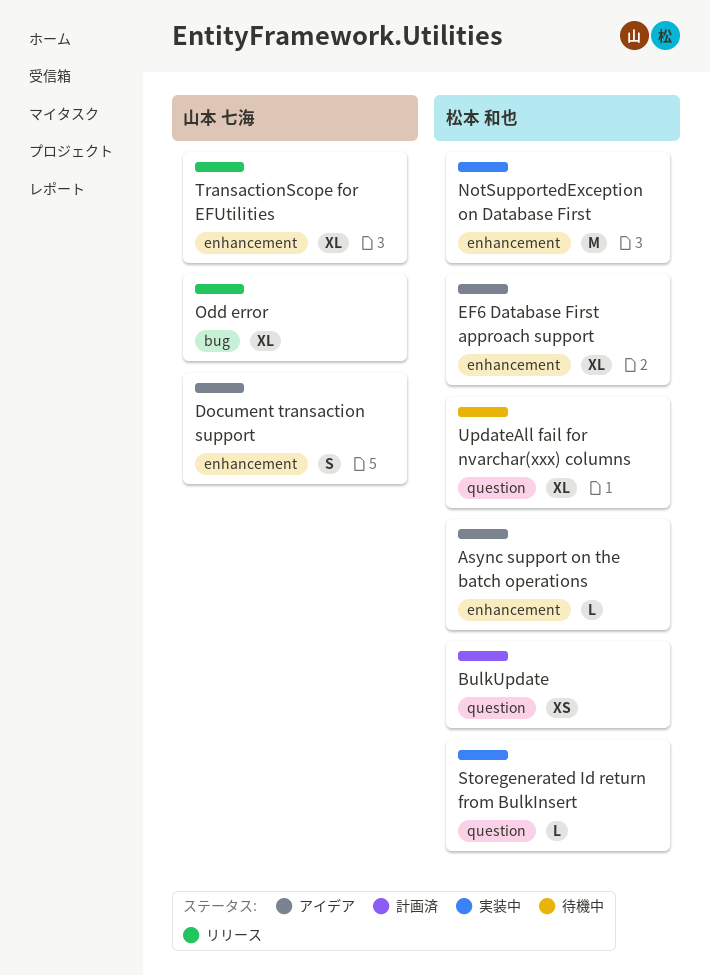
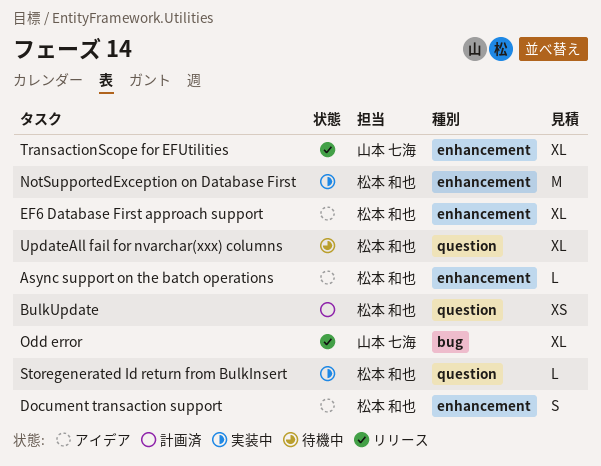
Document transaction support, owner: 山本 七海 -> 松本 和也

